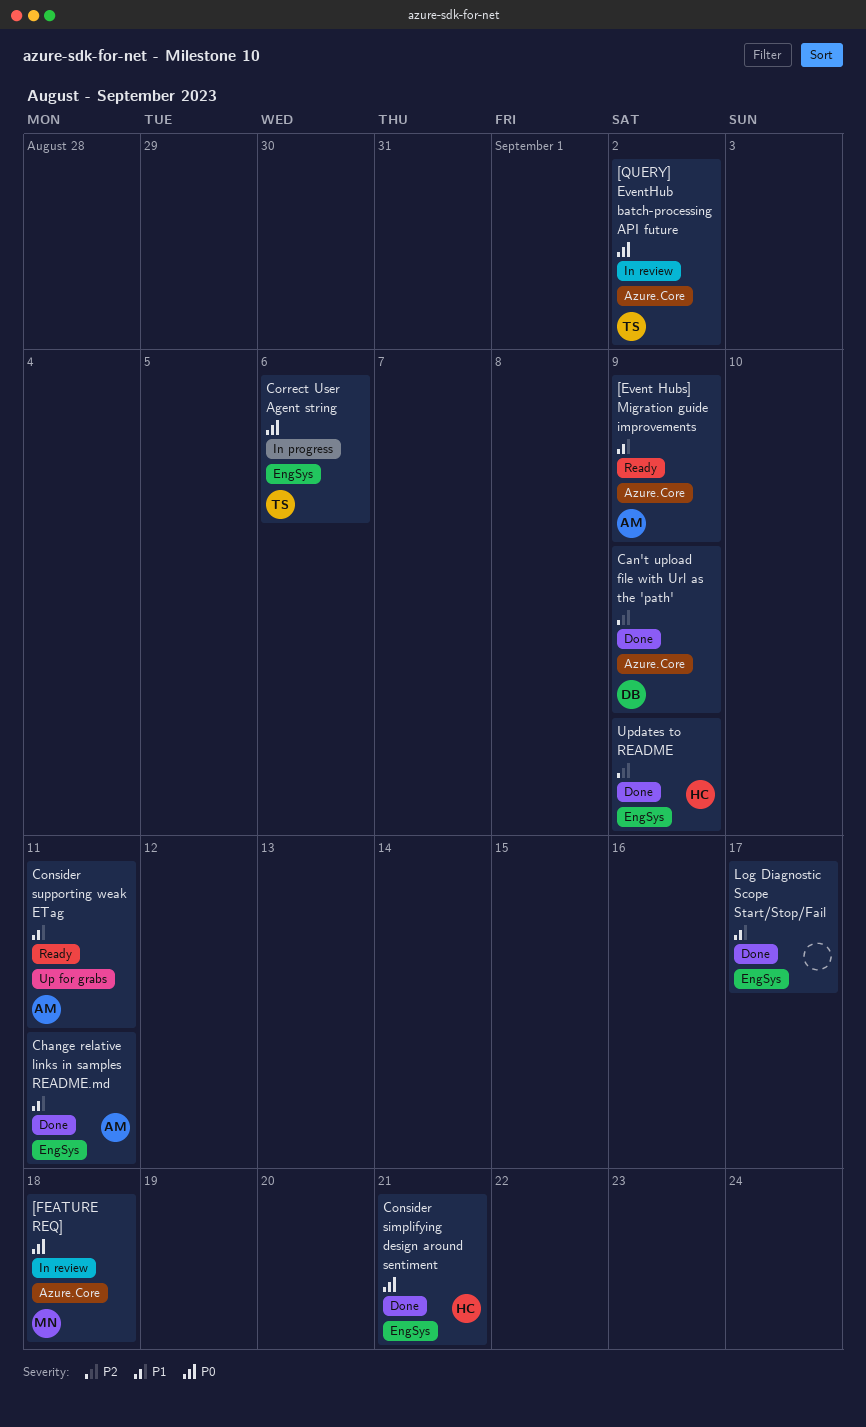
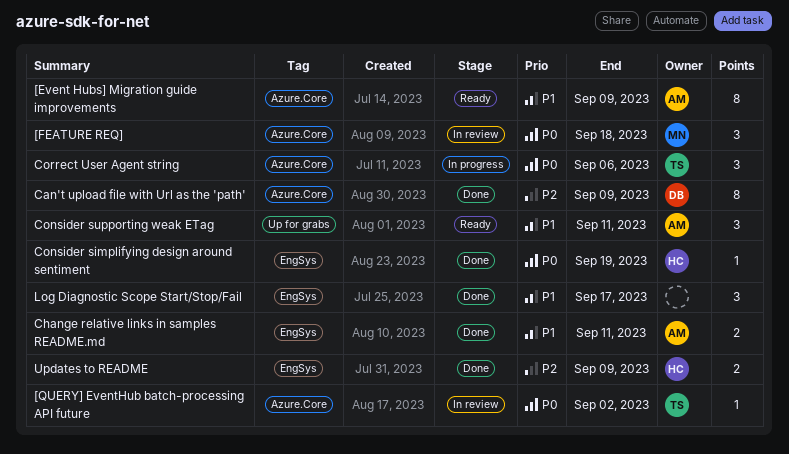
Consider simplifying design around sentiment, due: Sep 21 -> Sep 19
Correct User Agent string, label: EngSys -> Azure.Core

